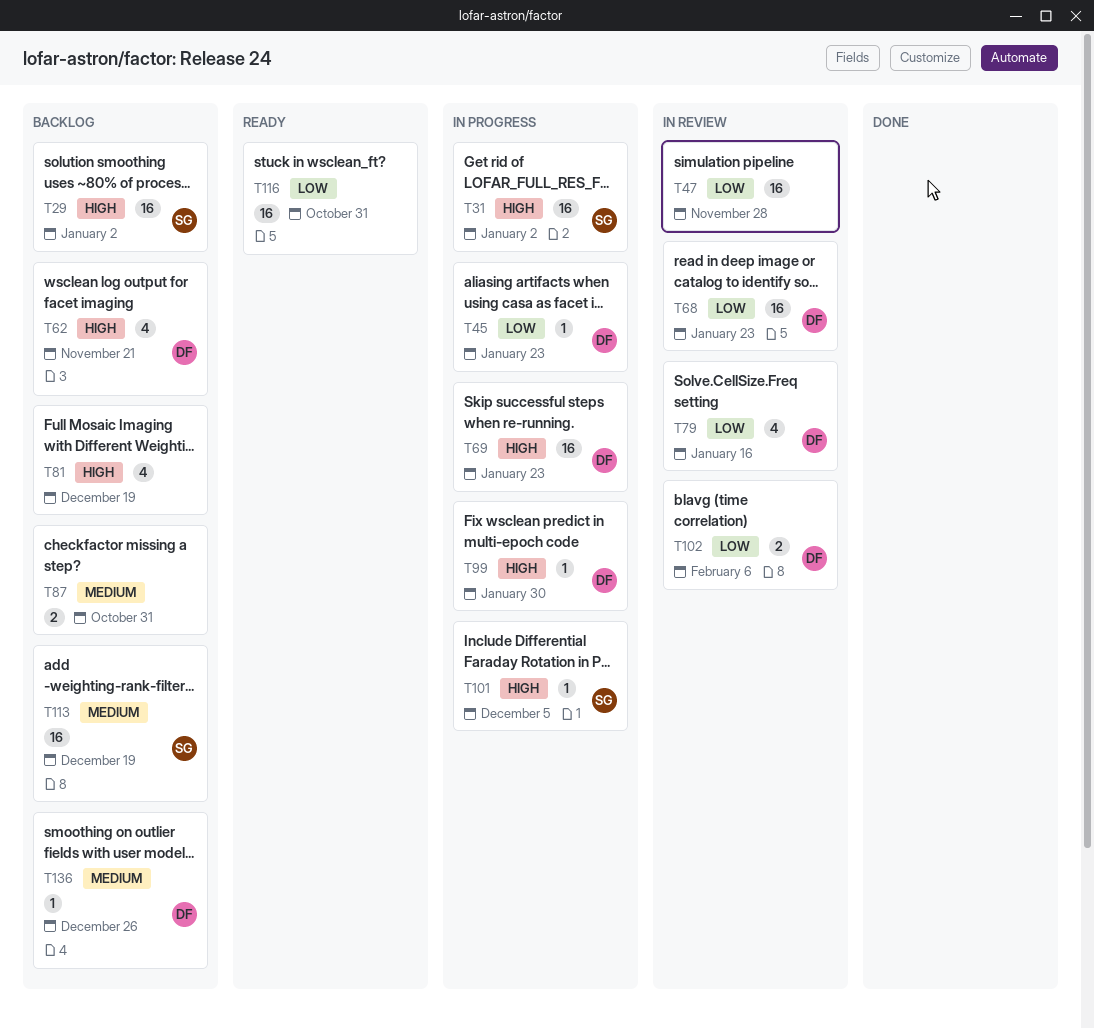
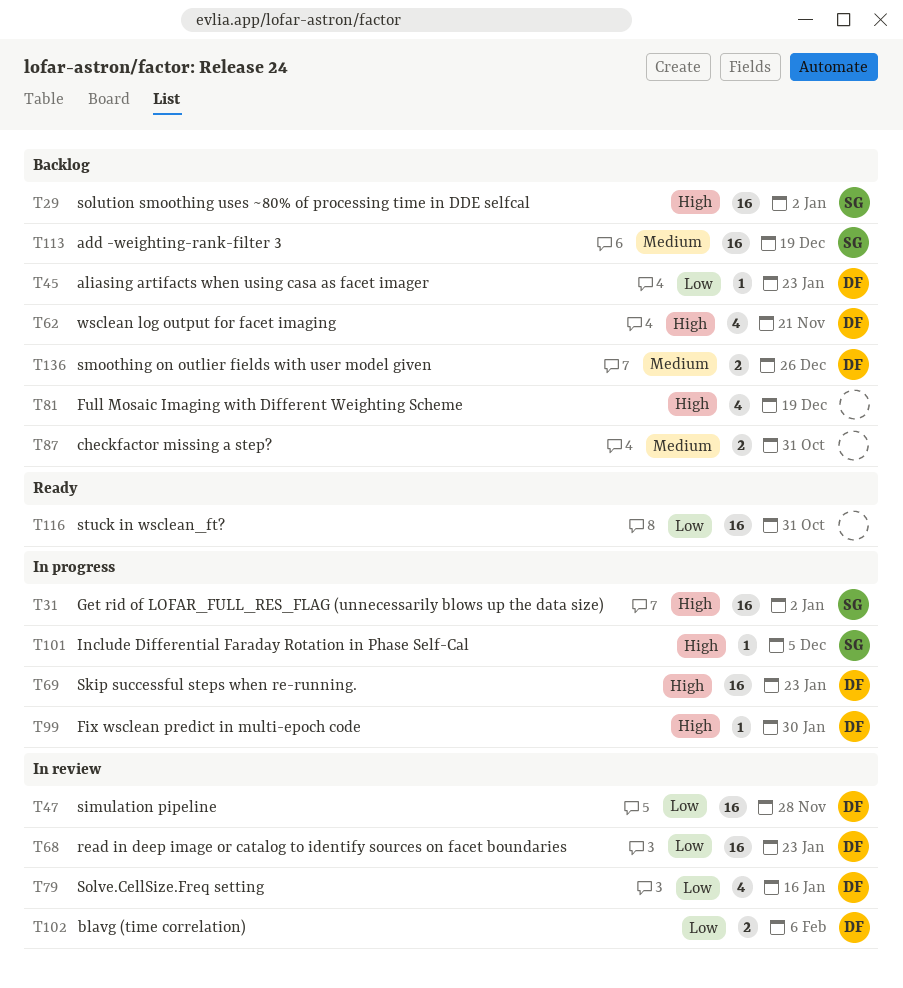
T45, status: In progress -> Backlog
T47, owner: none -> DF
T136, estimate: 1 -> 2

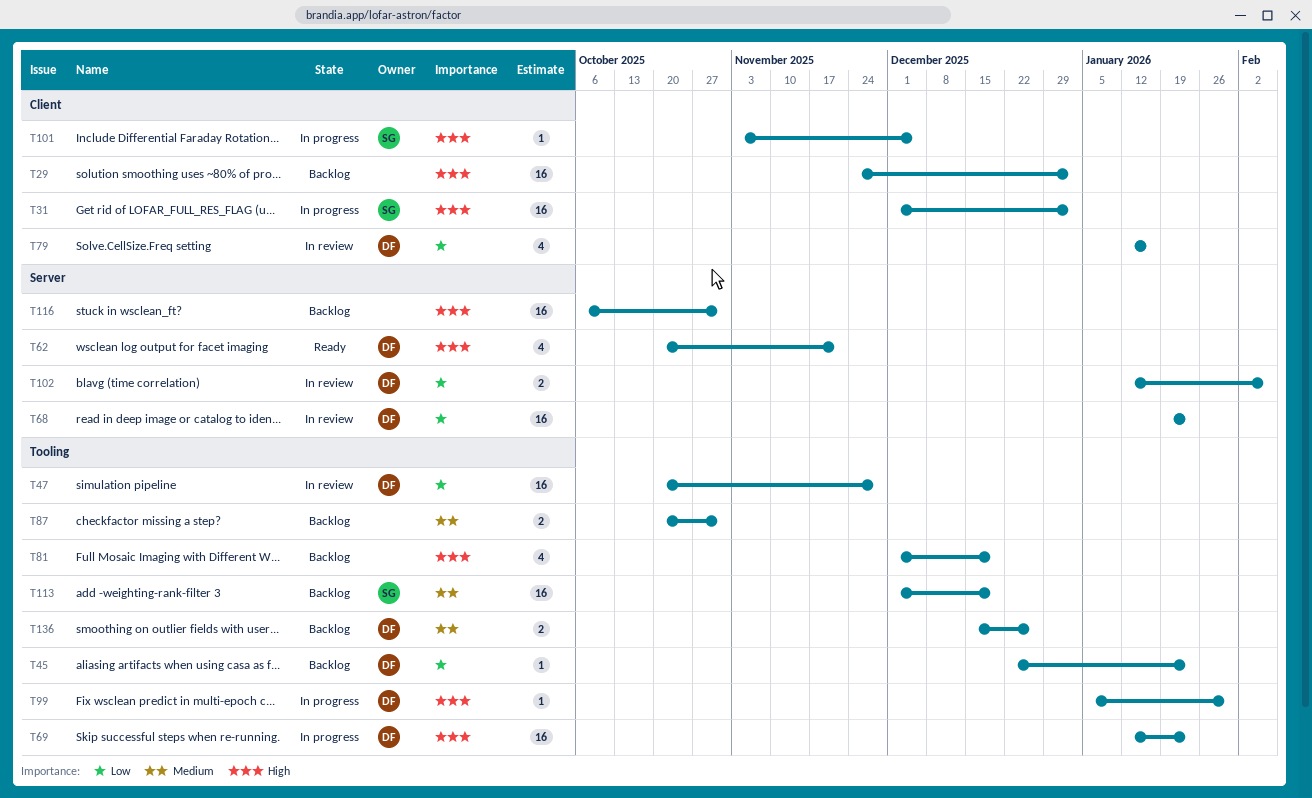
T29, owner: SG -> none
T62, status: Backlog -> Ready
T116, status: Ready -> Backlog
T116, priority: Low -> High

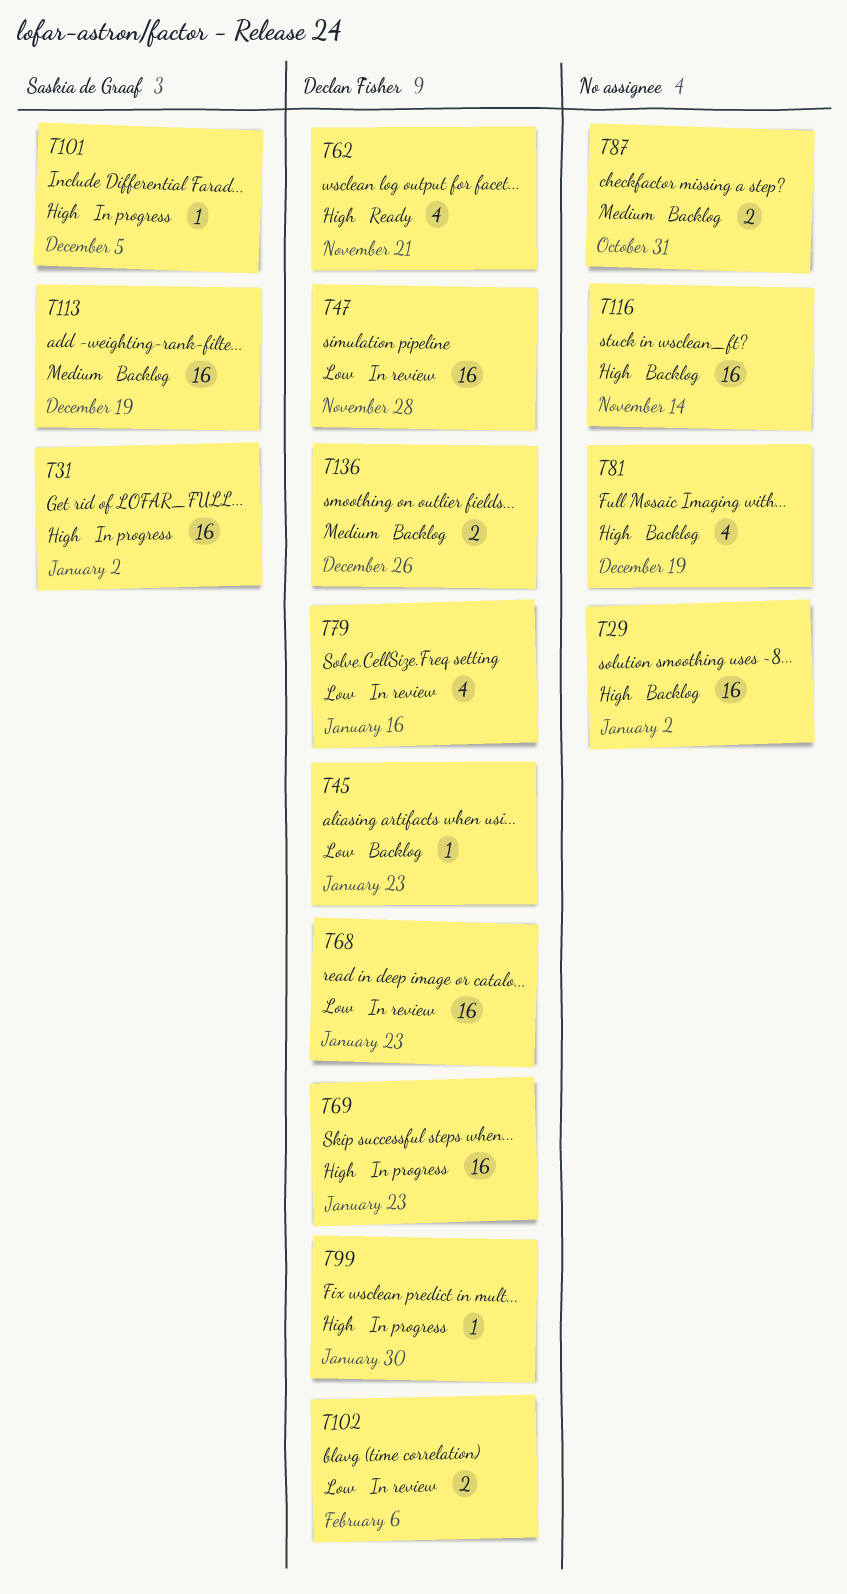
T116, due: Oct 31 -> Nov 14

